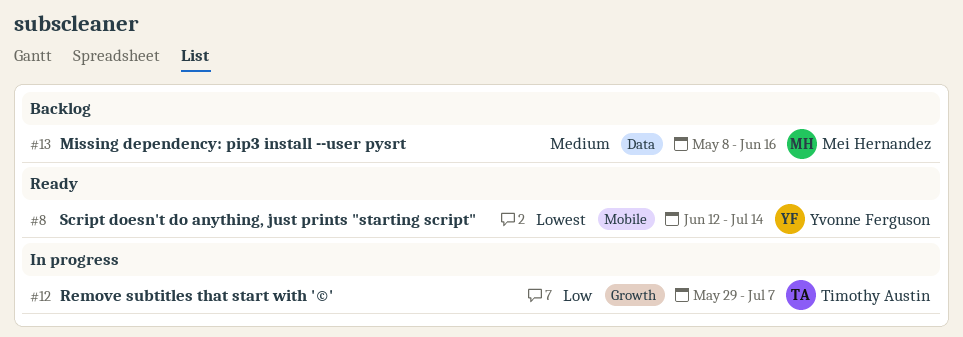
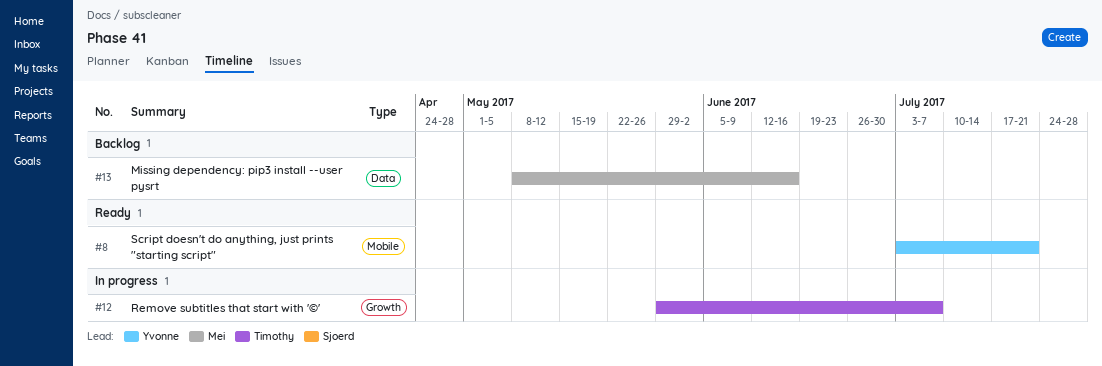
#8, start: Jun 12 -> Jul 3
#8, due: Jul 14 -> Jul 21

